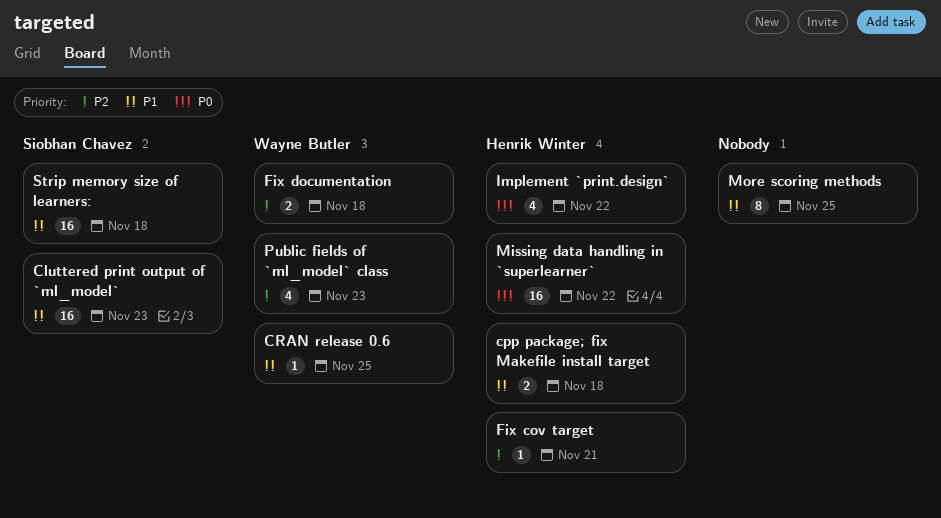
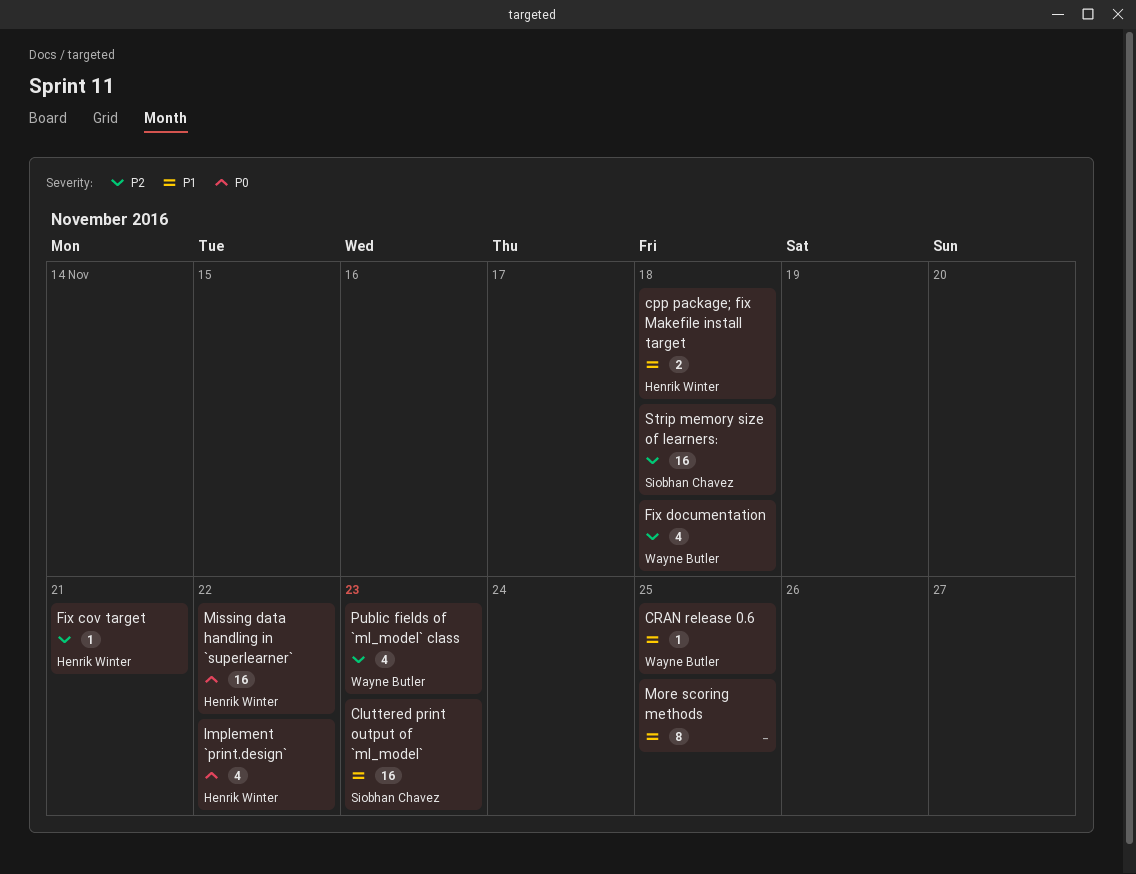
Fix documentation, estimate: 2 -> 4
Strip memory size of learners:, priority: P1 -> P2

